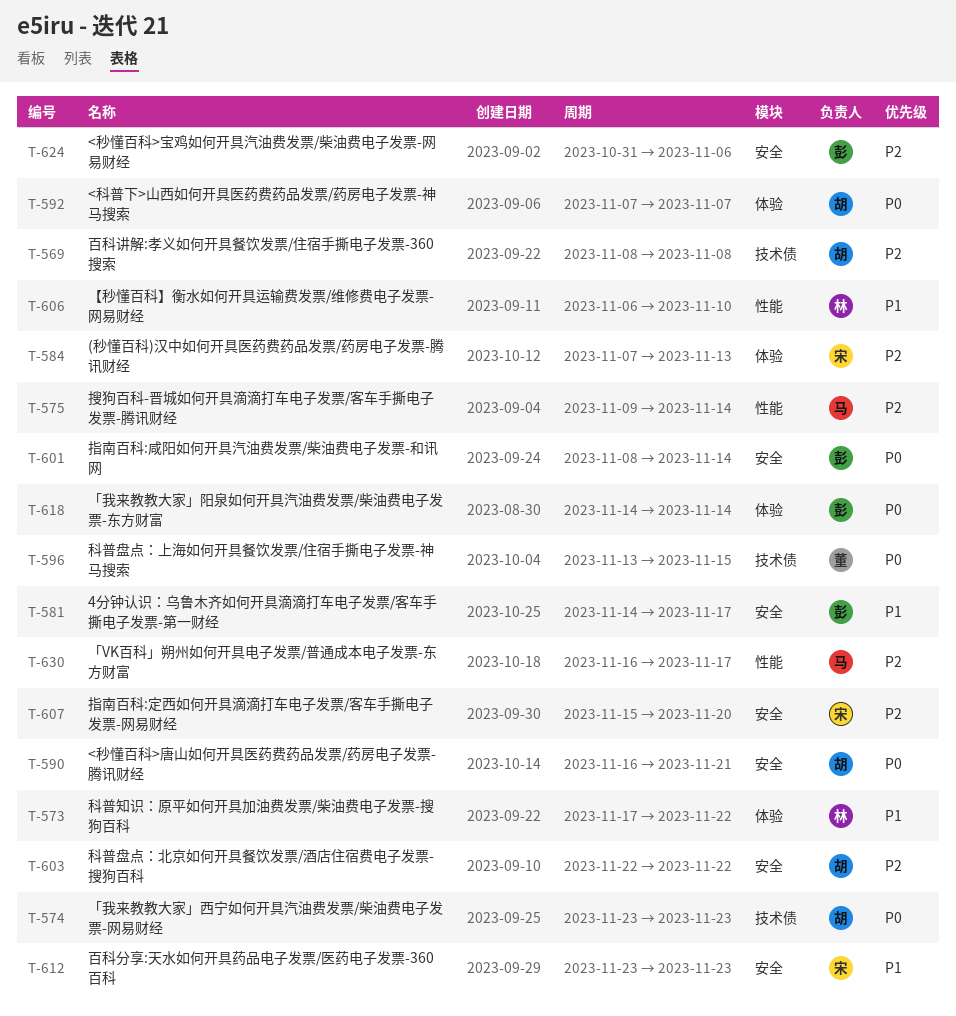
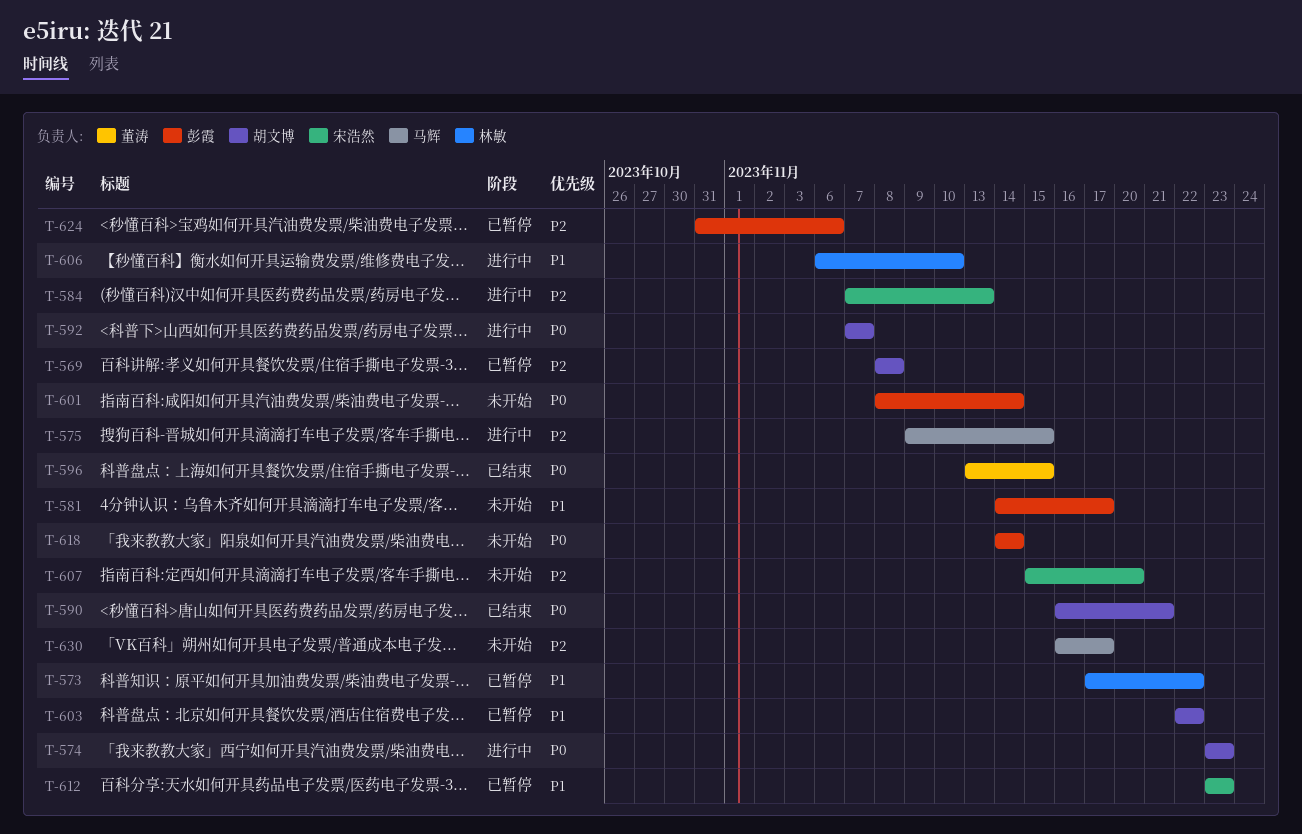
T-575, due: Nov 14 -> Nov 15
T-603, priority: P2 -> P1

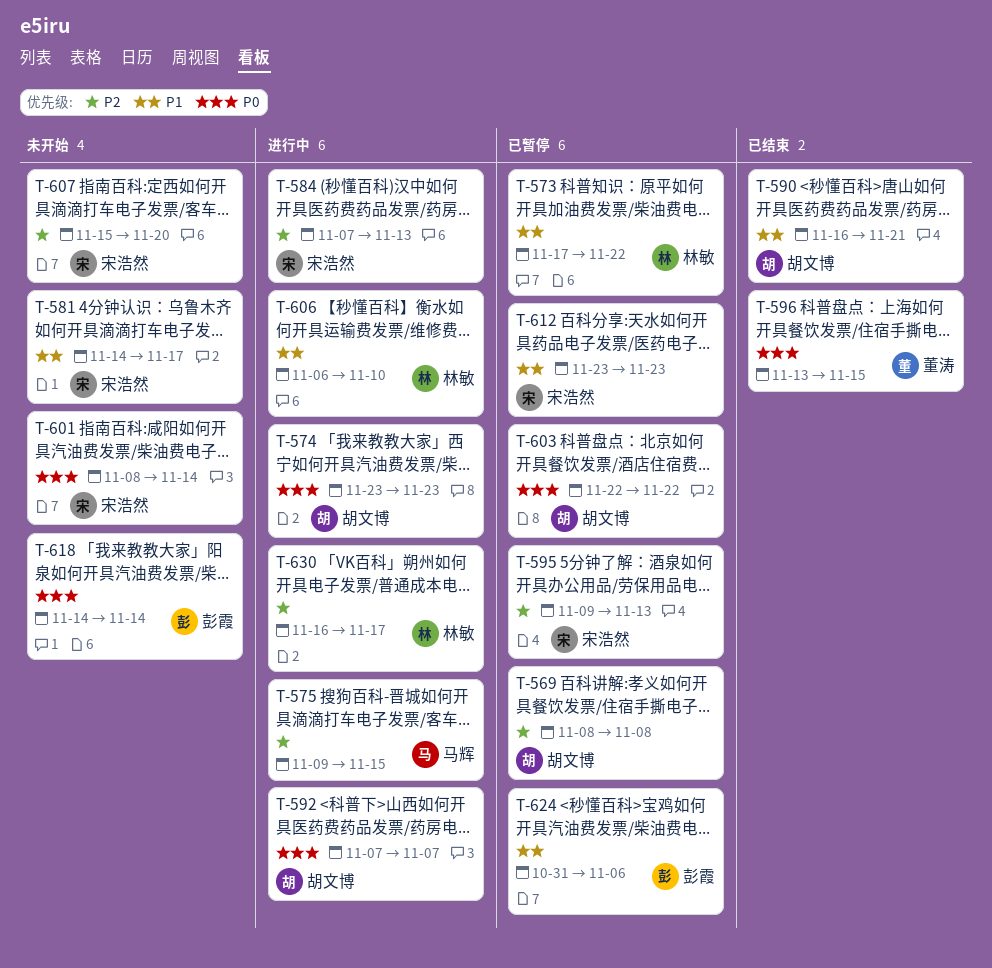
T-581, owner: 彭霞 -> 宋浩然
T-590, priority: P0 -> P1
T-595: none -> present
T-601, owner: 彭霞 -> 宋浩然
T-603, priority: P1 -> P0
T-624, priority: P2 -> P1
T-630, status: 未开始 -> 进行中
T-630, owner: 马辉 -> 林敏

